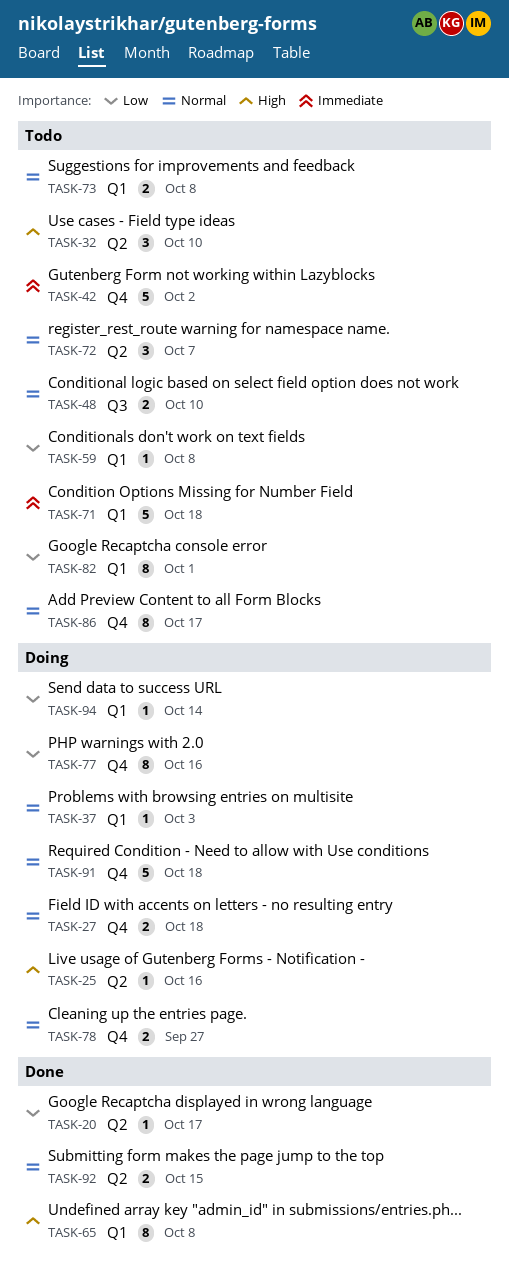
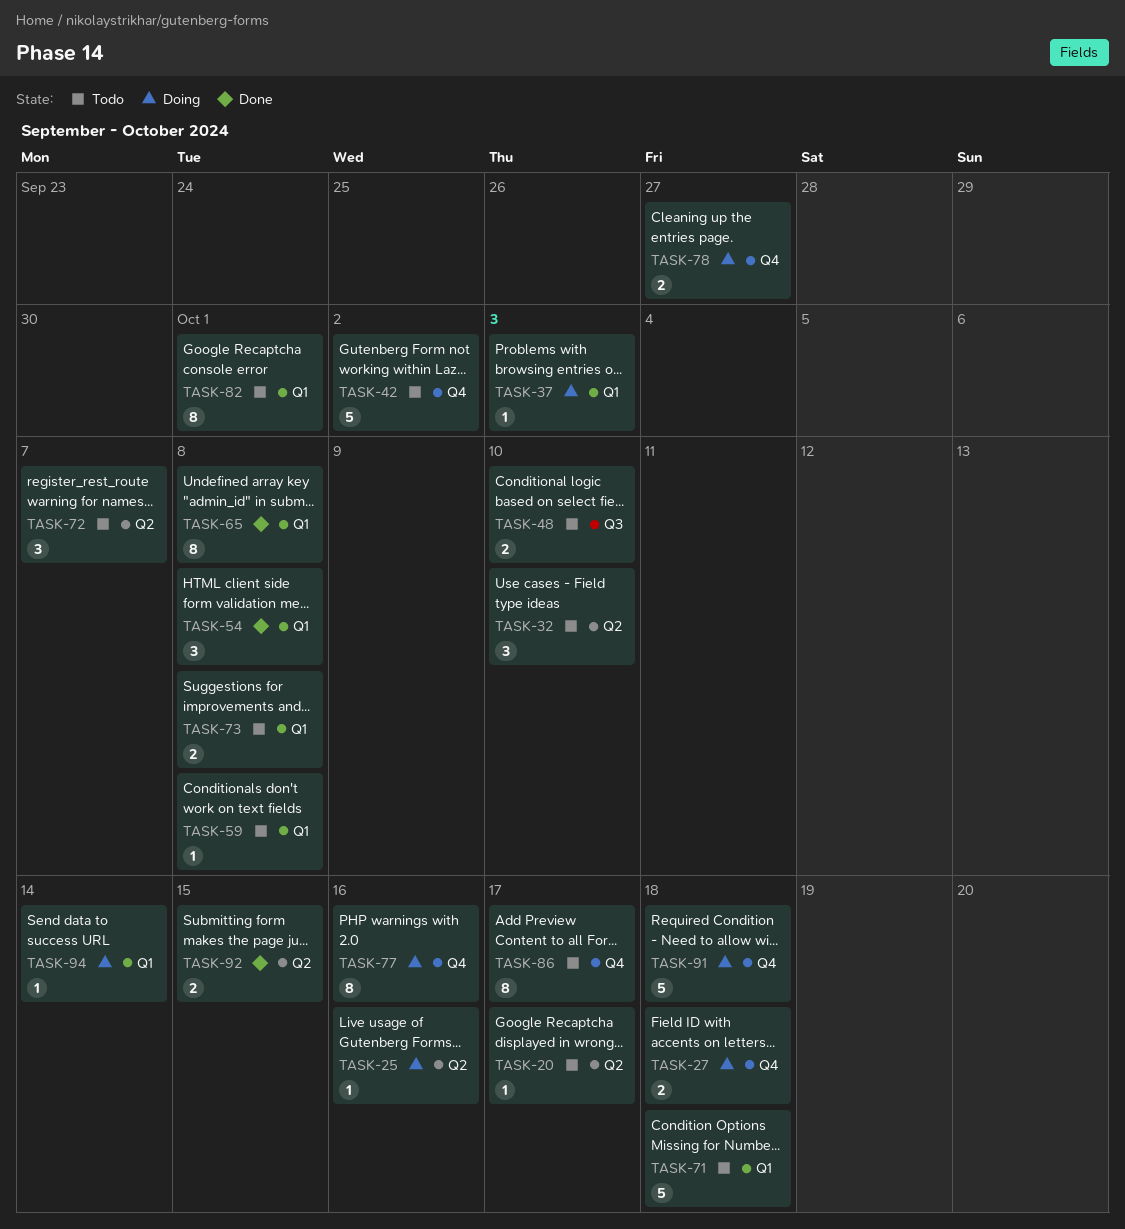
TASK-20, status: Done -> Todo
TASK-54: none -> present

